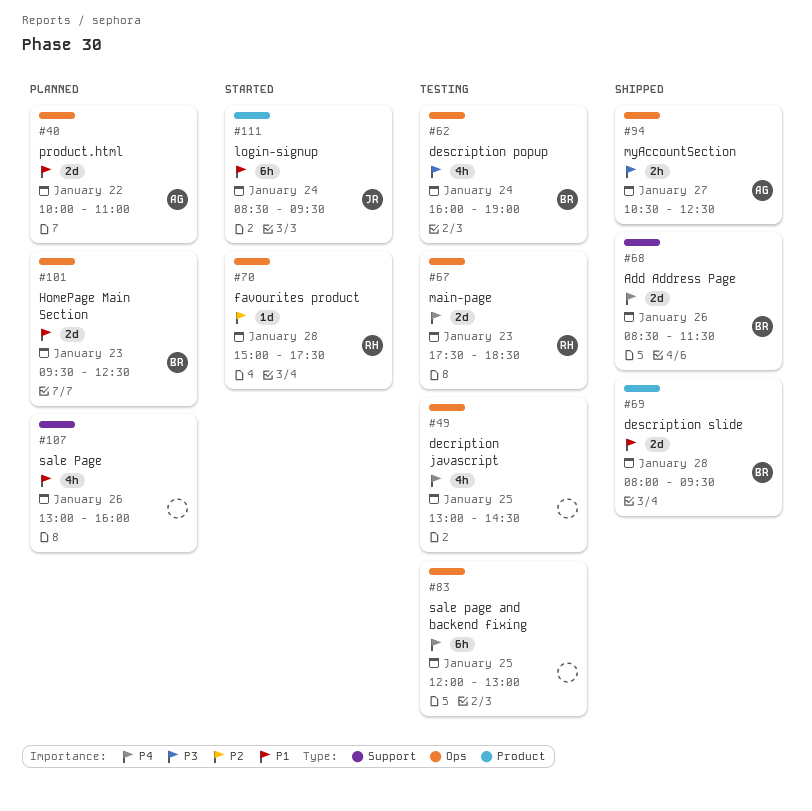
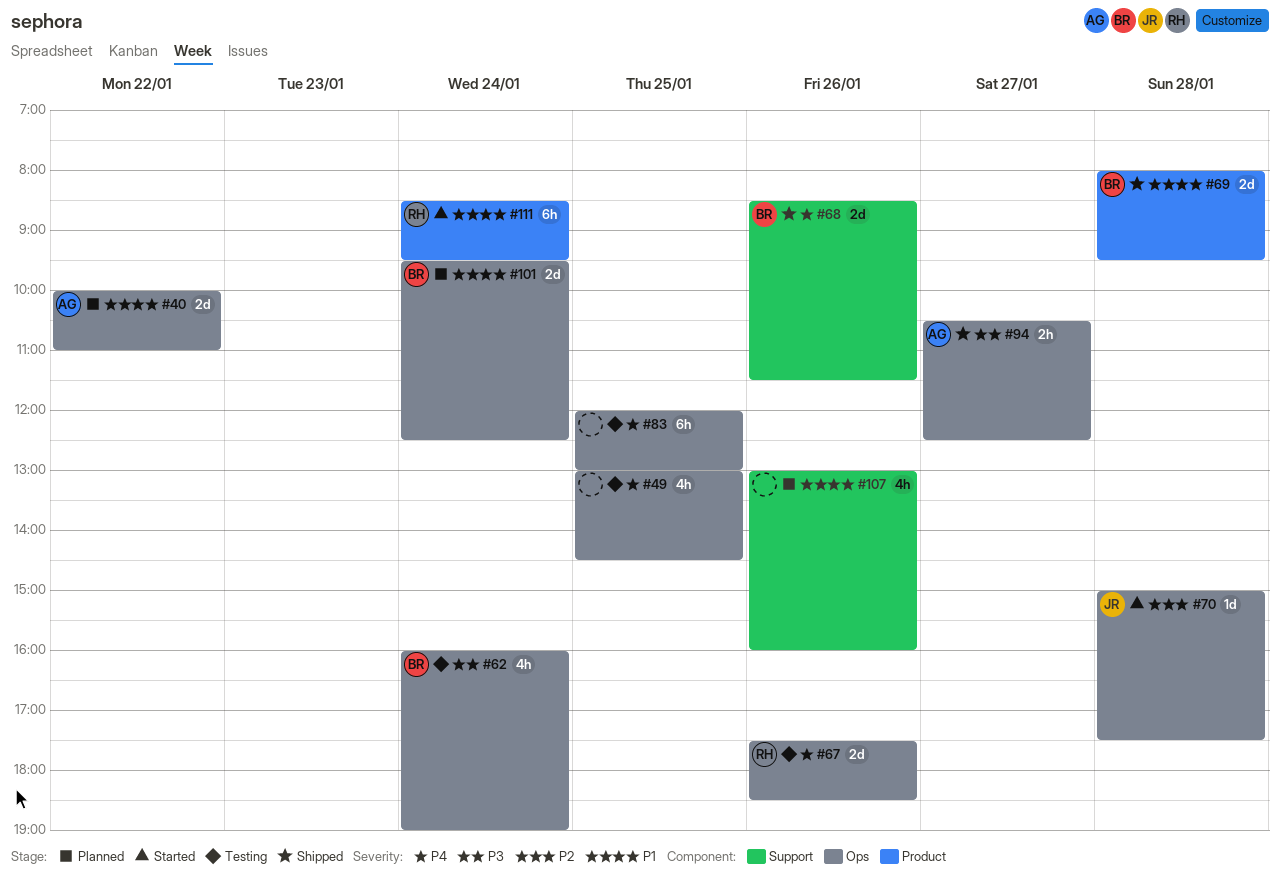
#67, day: Jan 23 -> Jan 26
#70, owner: RH -> JR
#101, day: Jan 23 -> Jan 24
#111, owner: JR -> RH

